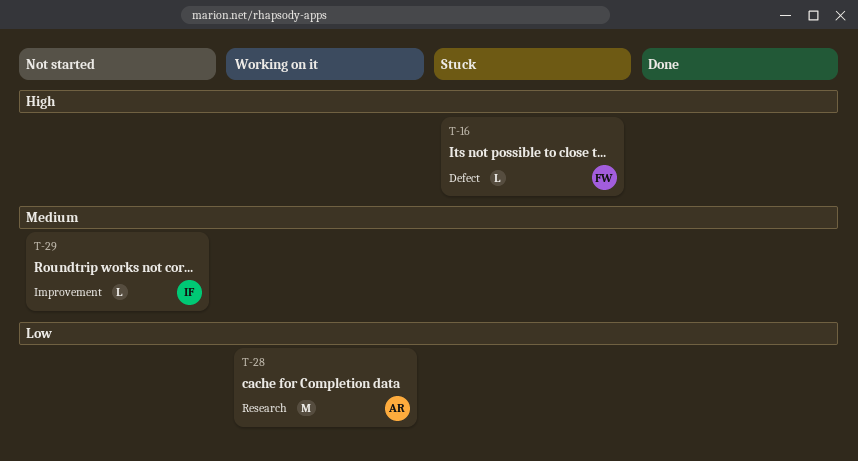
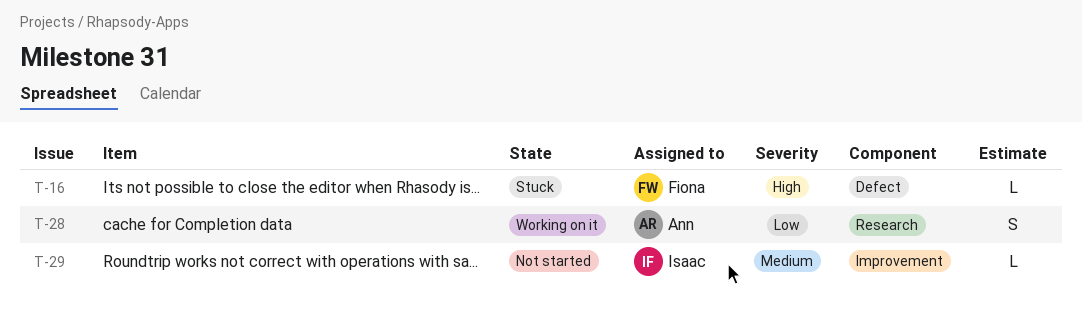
T-28, estimate: M -> S

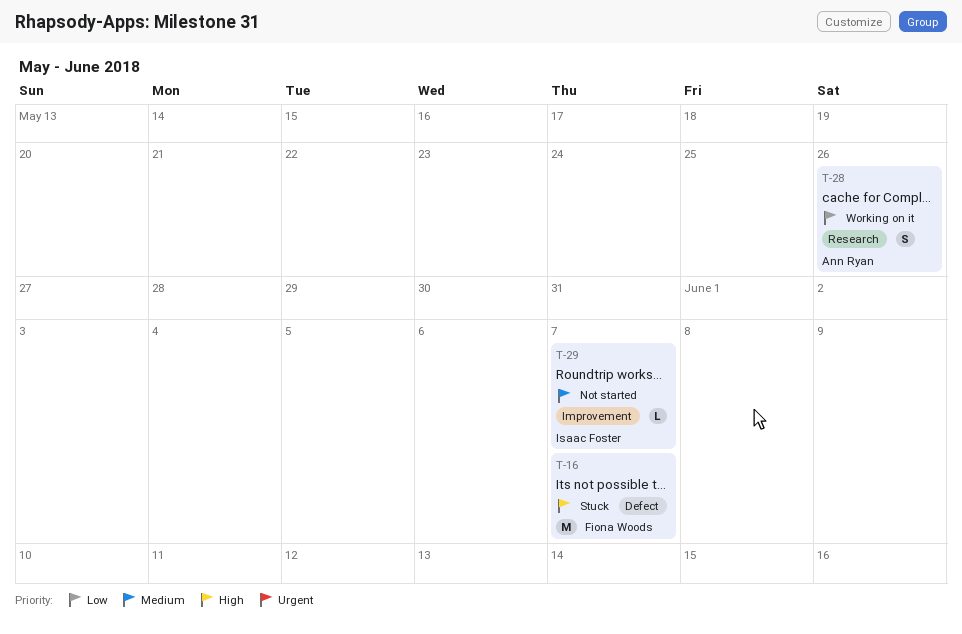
T-16, estimate: L -> M

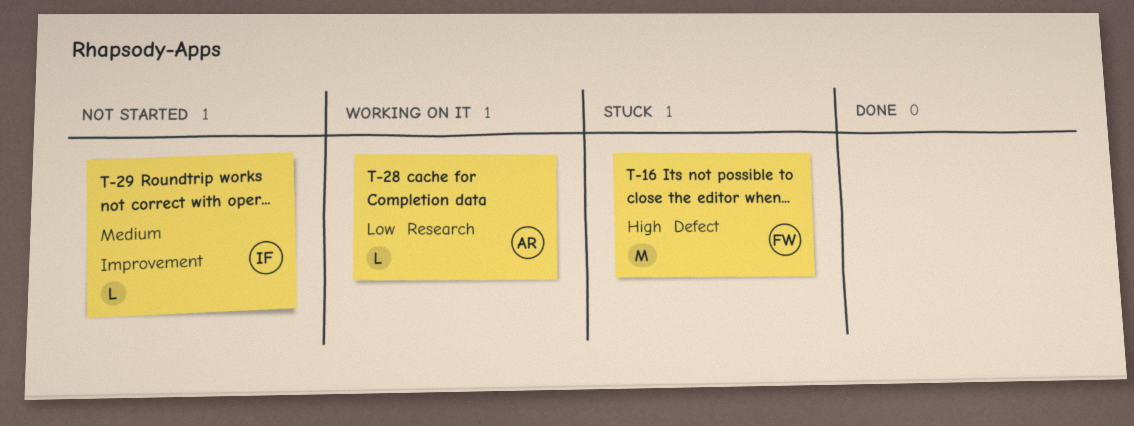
T-28, estimate: S -> L

